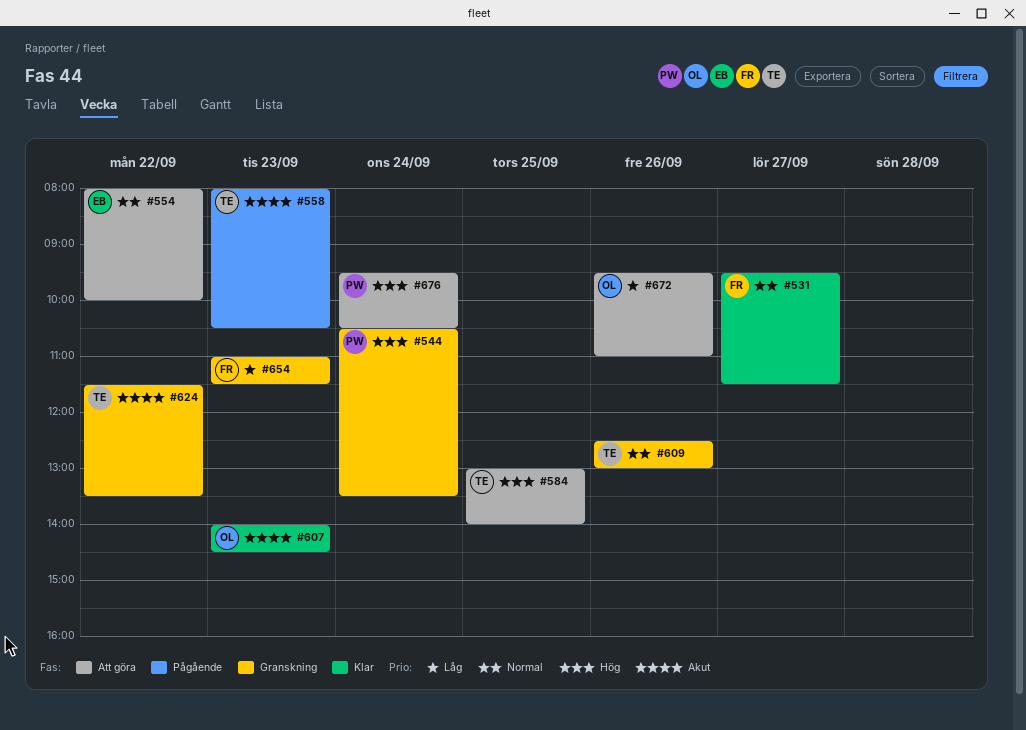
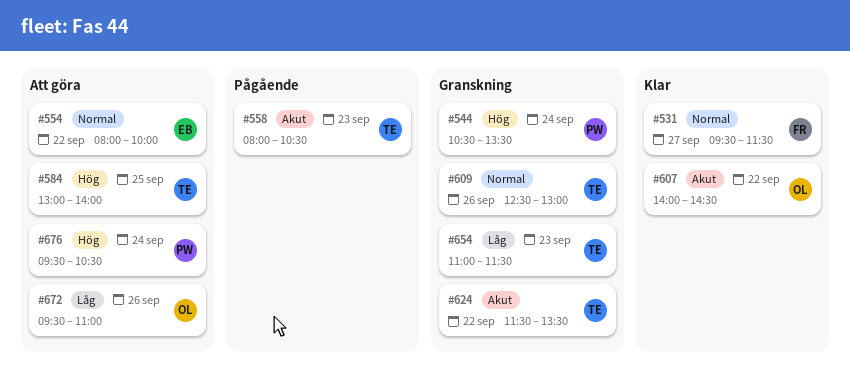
#607, day: Sep 23 -> Sep 22
#654, owner: FR -> TE

